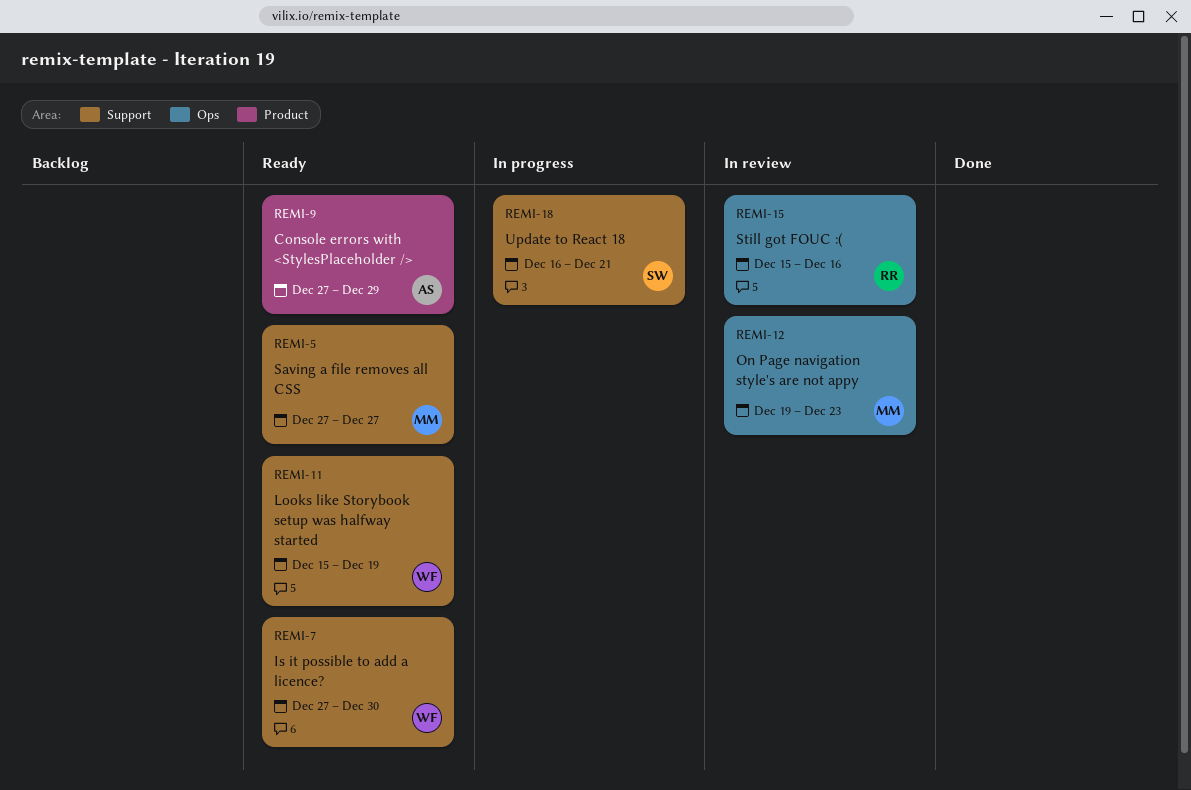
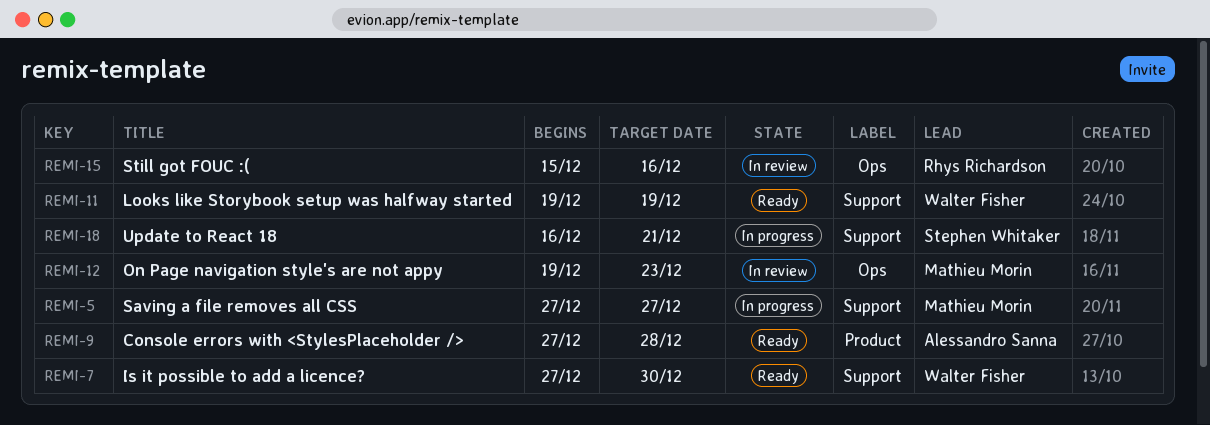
REMI-5, status: Ready -> In progress
REMI-9, due: Dec 29 -> Dec 28
REMI-11, start: Dec 15 -> Dec 19

